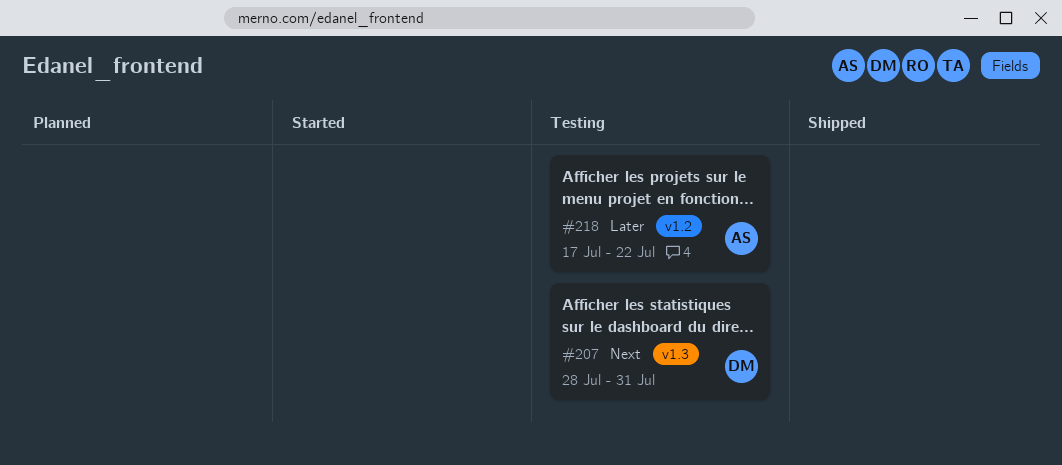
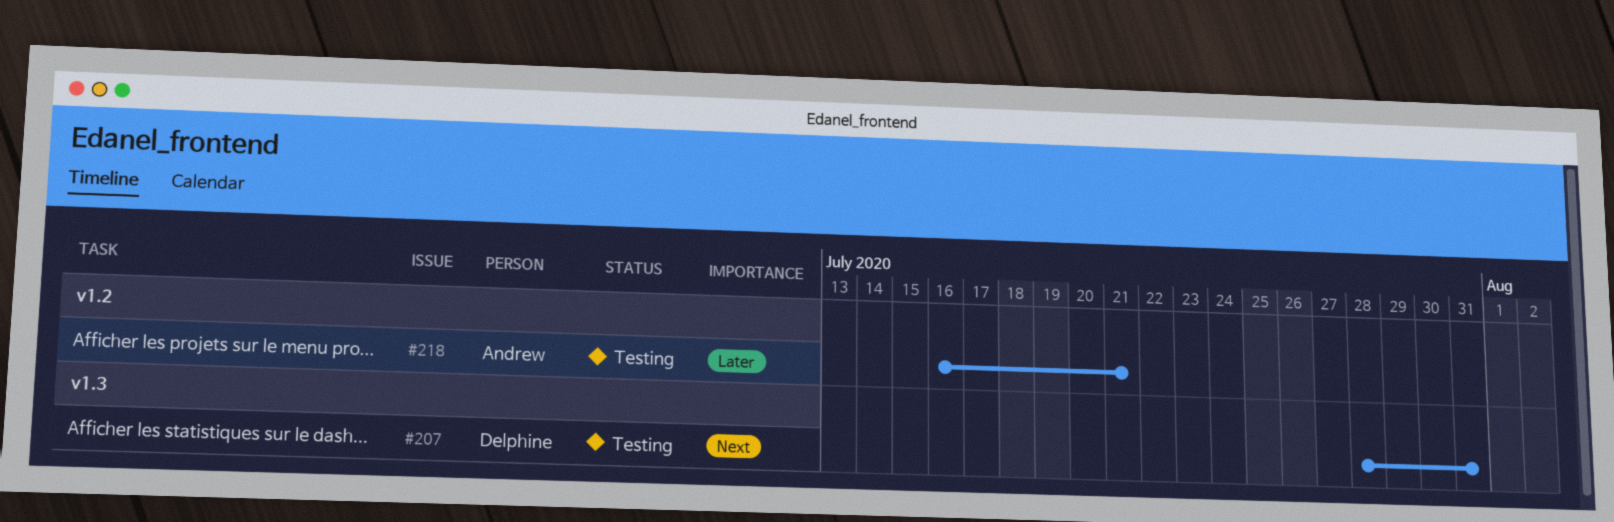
#218, start: Jul 17 -> Jul 16
#218, due: Jul 22 -> Jul 21

